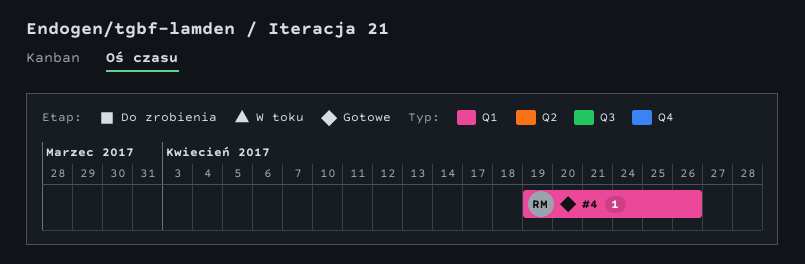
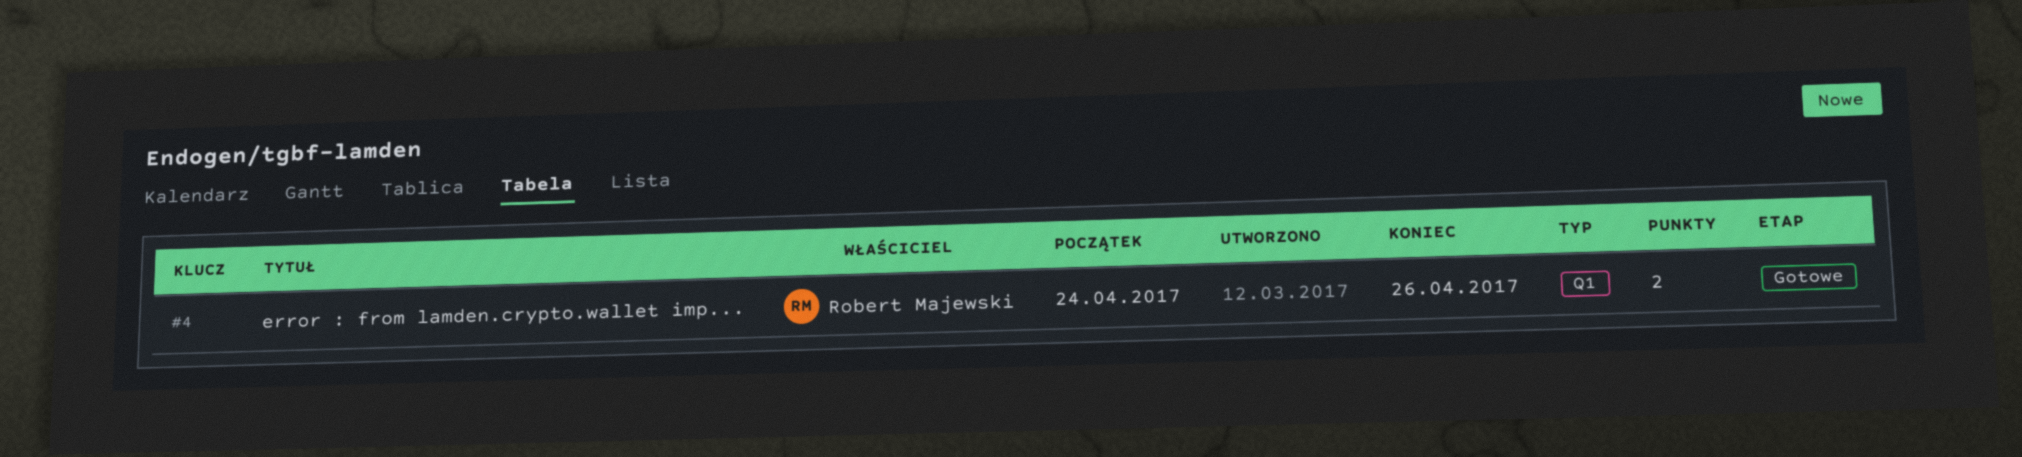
#4, estimate: 1 -> 2
#4, start: Apr 19 -> Apr 24

